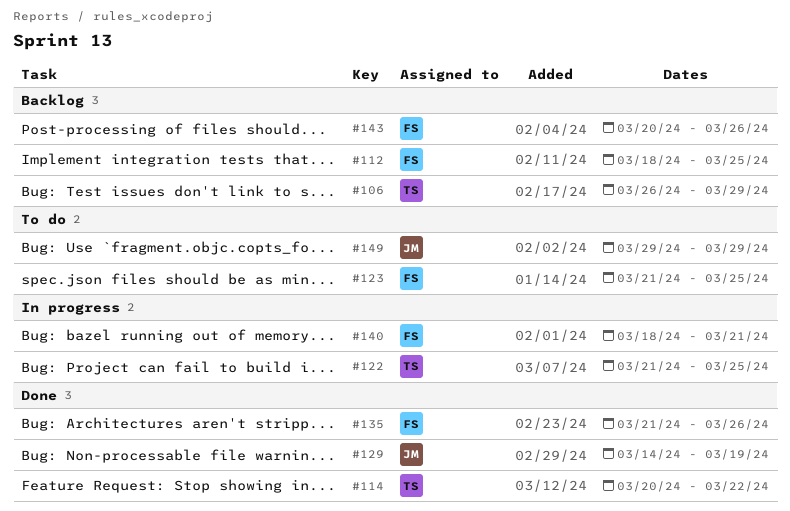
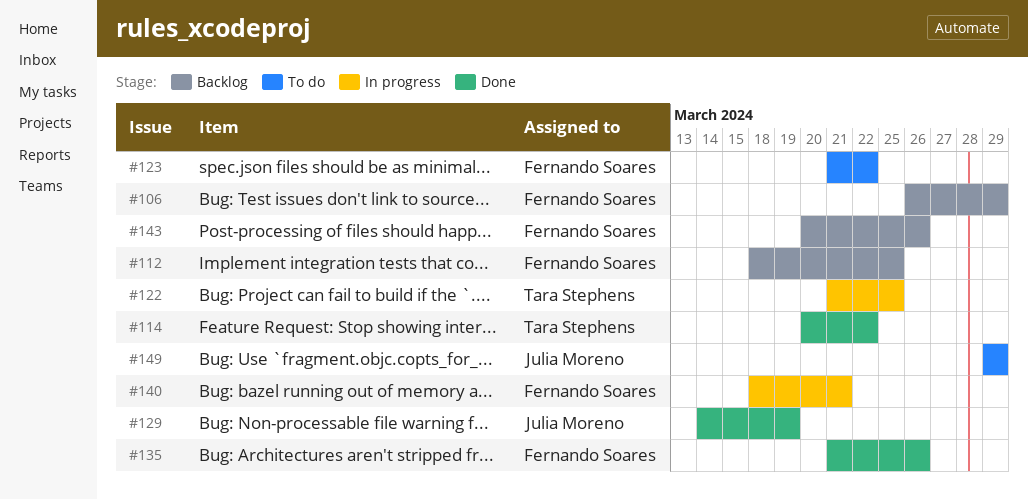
#106, owner: Tara Stephens -> Fernando Soares
#123, due: Mar 25 -> Mar 22

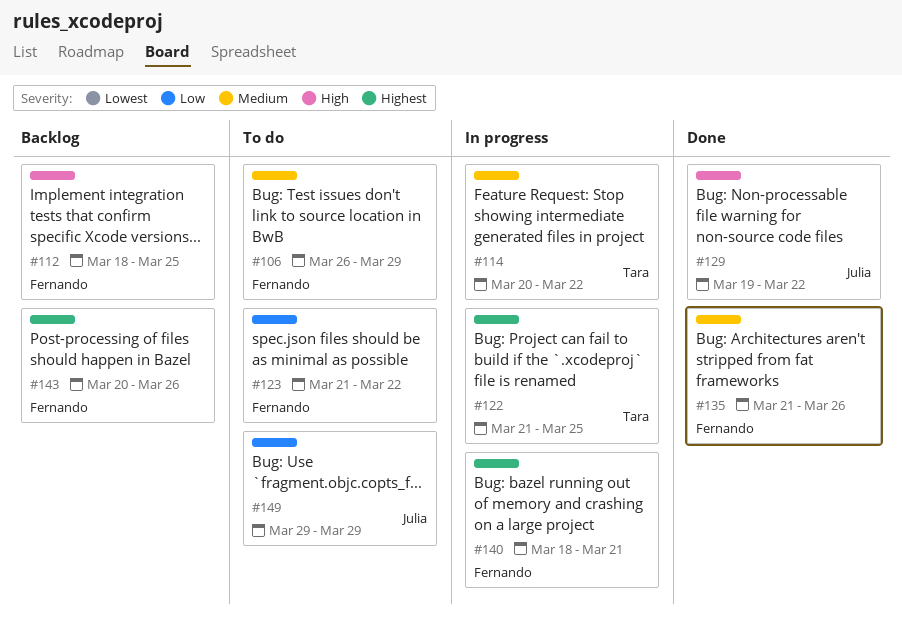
#106, status: Backlog -> To do
#114, status: Done -> In progress
#129, start: Mar 14 -> Mar 19
#129, due: Mar 19 -> Mar 22

